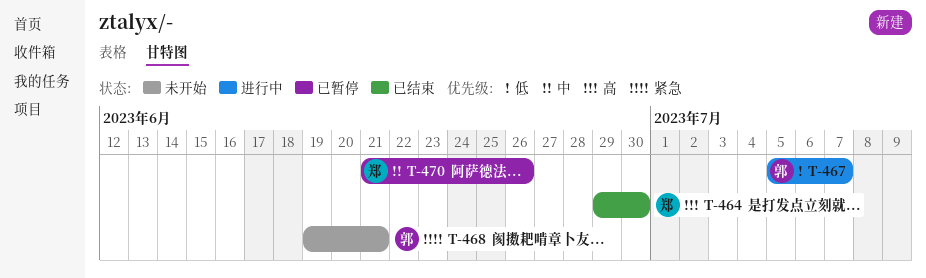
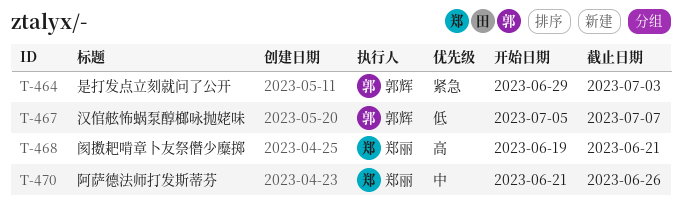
T-464, owner: 郑丽 -> 郭辉
T-464, priority: 高 -> 紧急
T-464, due: Jun 30 -> Jul 3
T-468, owner: 郭辉 -> 郑丽
T-468, priority: 紧急 -> 高

